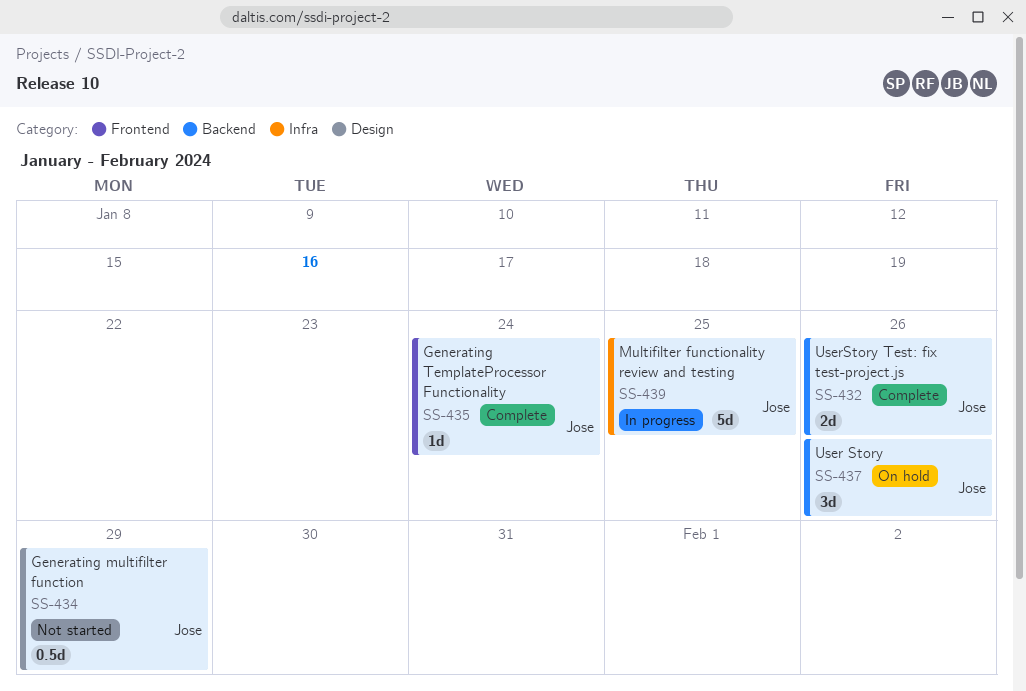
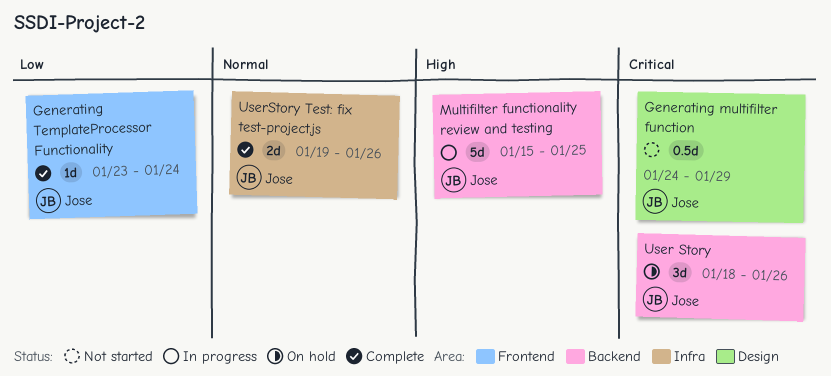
Multifilter functionality review and testing, label: Infra -> Backend
UserStory Test: fix test-project.js, label: Backend -> Infra

